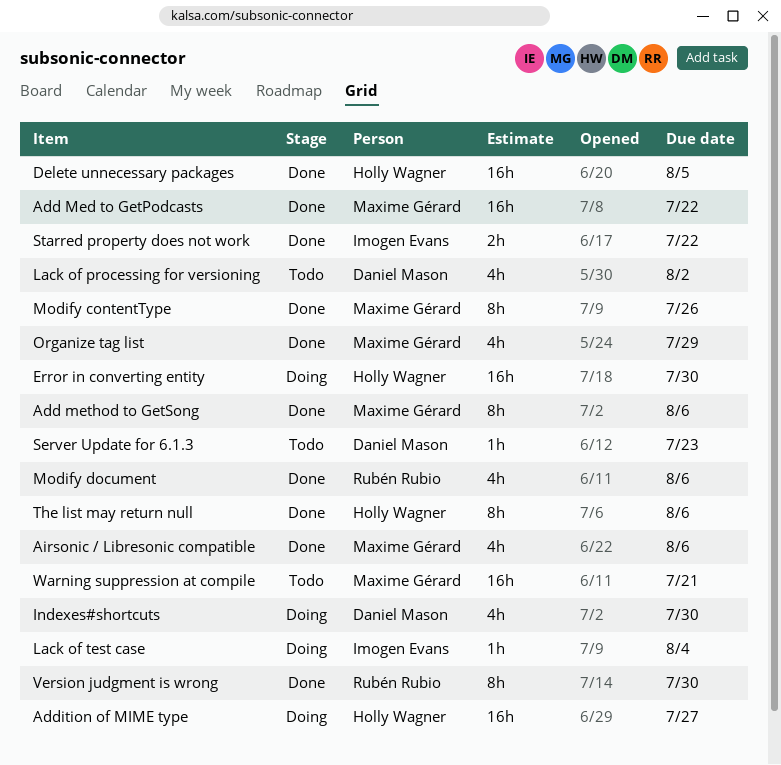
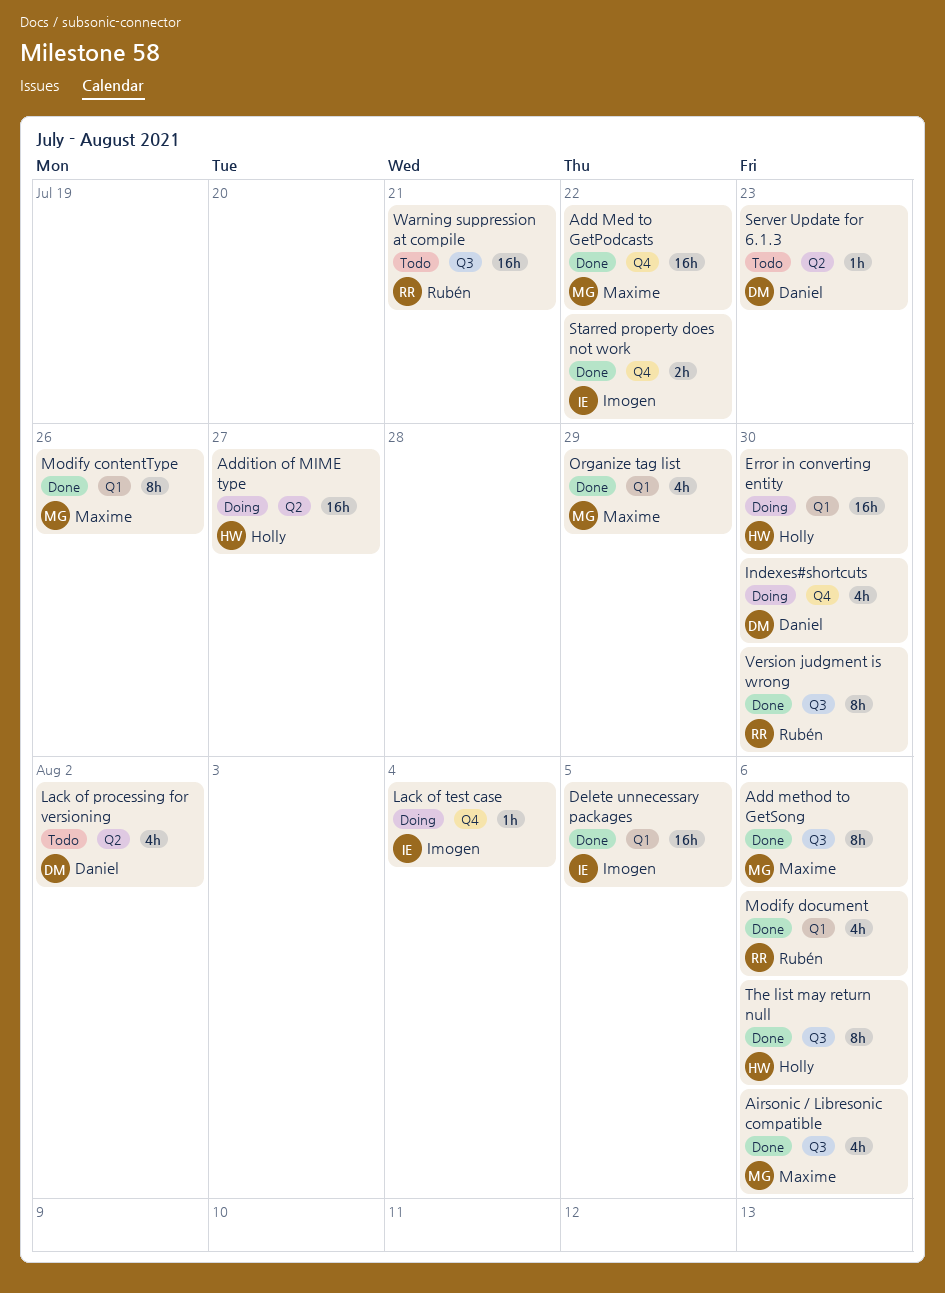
Delete unnecessary packages, owner: Holly Wagner -> Imogen Evans
Warning suppression at compile, owner: Maxime Gérard -> Rubén Rubio

